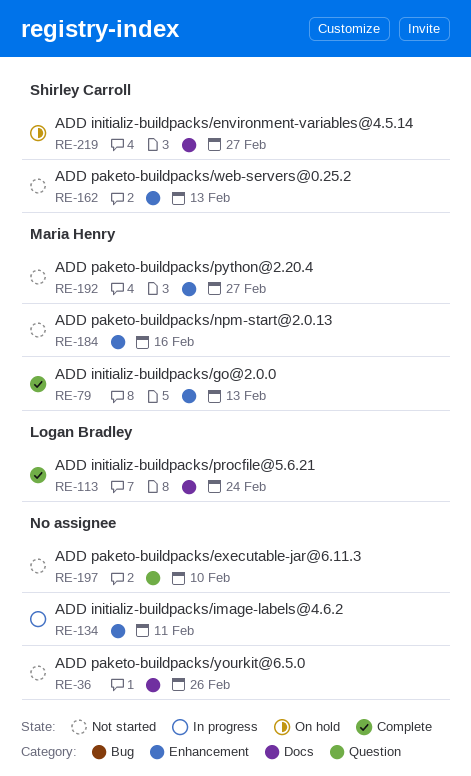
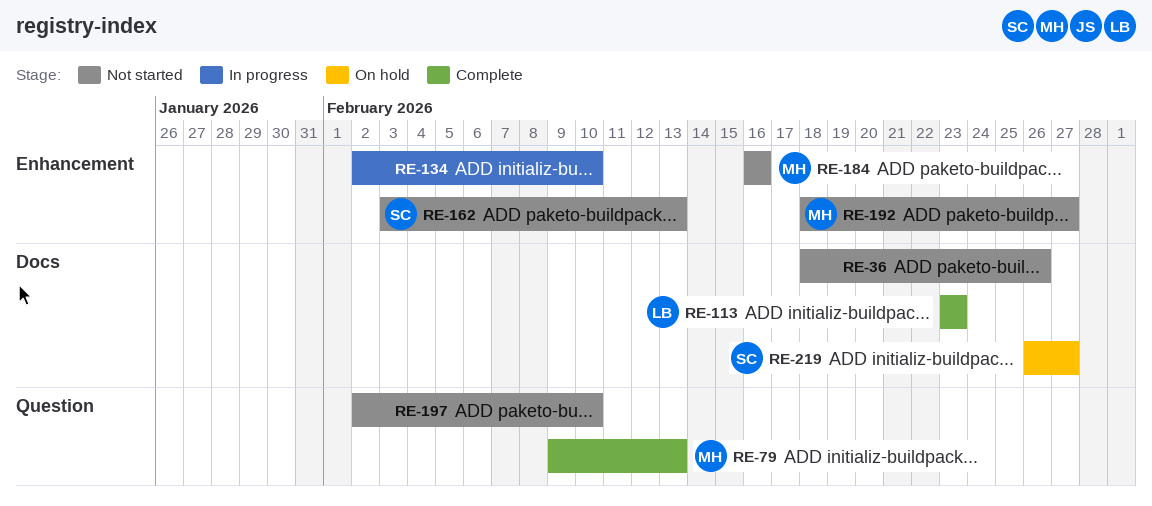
RE-79, label: Enhancement -> Question
RE-113, due: Feb 24 -> Feb 23
RE-134, due: Feb 11 -> Feb 10

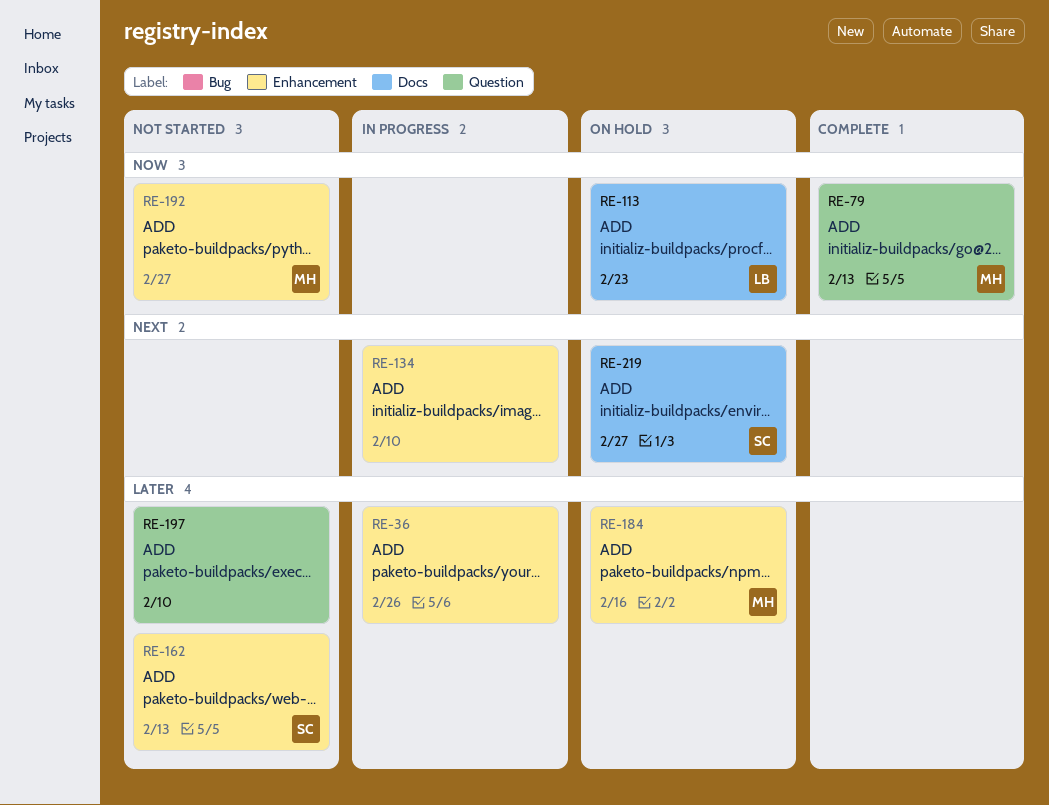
RE-36, status: Not started -> In progress
RE-36, label: Docs -> Enhancement
RE-113, status: Complete -> On hold
RE-184, status: Not started -> On hold

